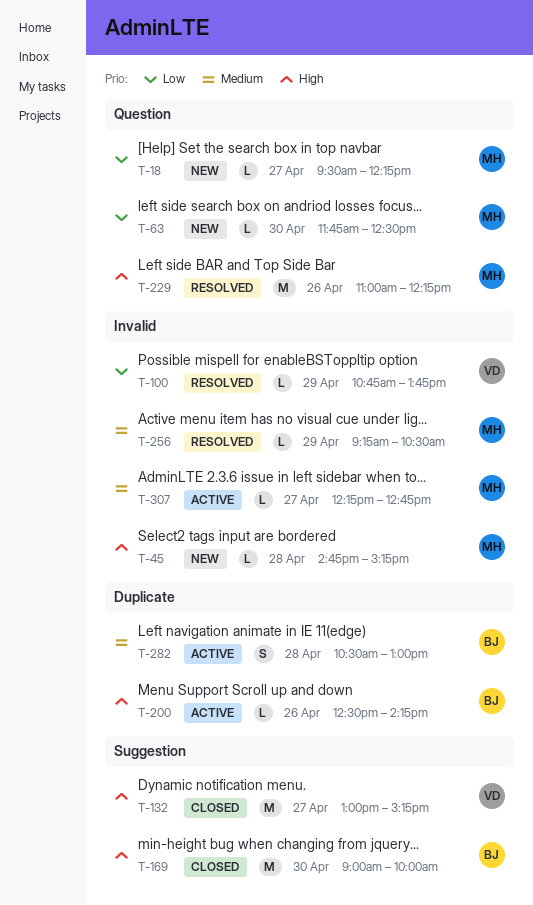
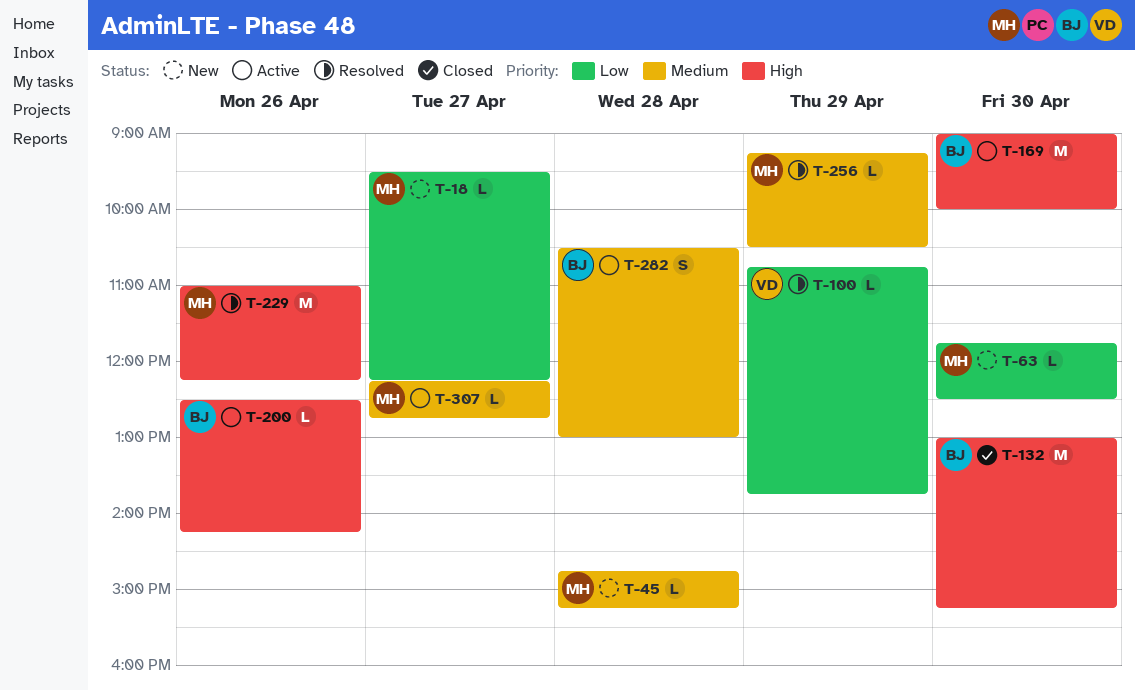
T-45, priority: High -> Medium
T-132, owner: VD -> BJ
T-132, day: Apr 27 -> Apr 30
T-169, status: Closed -> Active

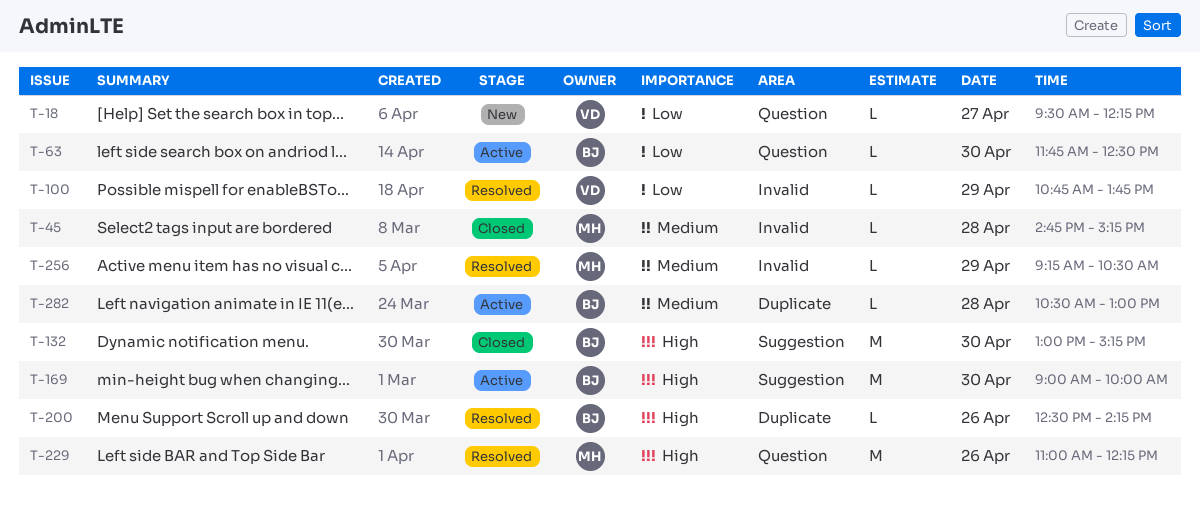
T-18, owner: MH -> VD
T-45, status: New -> Closed
T-63, status: New -> Active
T-63, owner: MH -> BJ
T-200, status: Active -> Resolved
T-282, estimate: S -> L
T-307: present -> none

